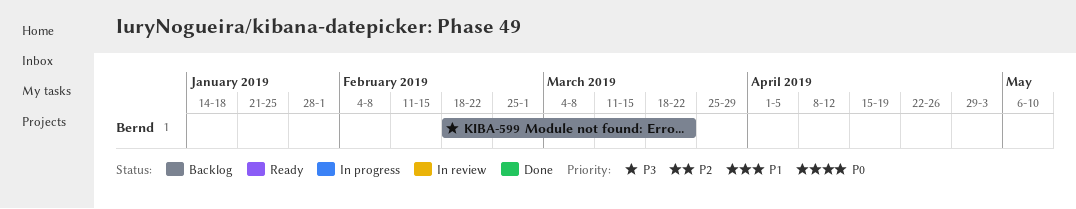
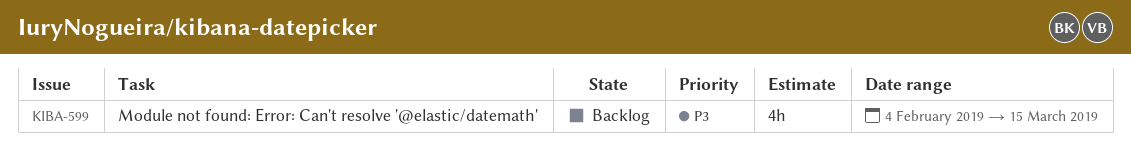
KIBA-599, start: Feb 18 -> Feb 4
KIBA-599, due: Mar 22 -> Mar 15

